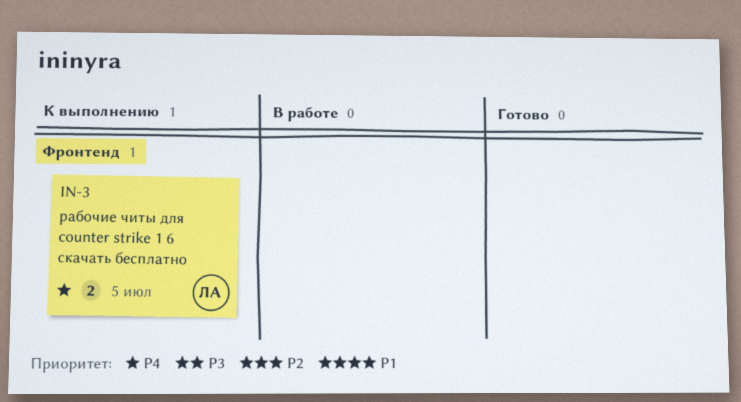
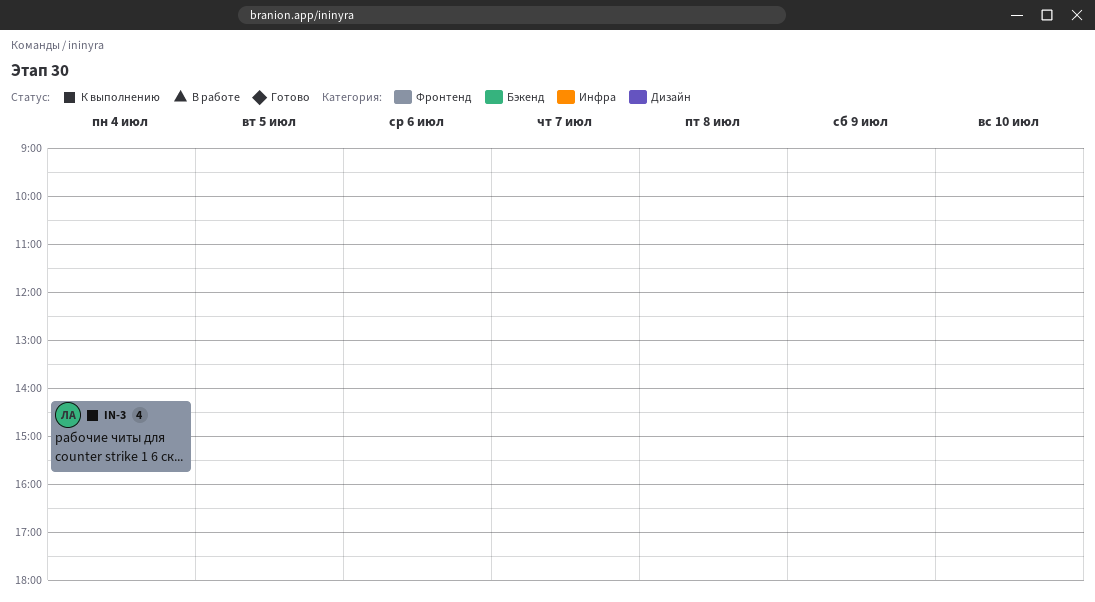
IN-3, estimate: 2 -> 4
IN-3, day: Jul 5 -> Jul 4

